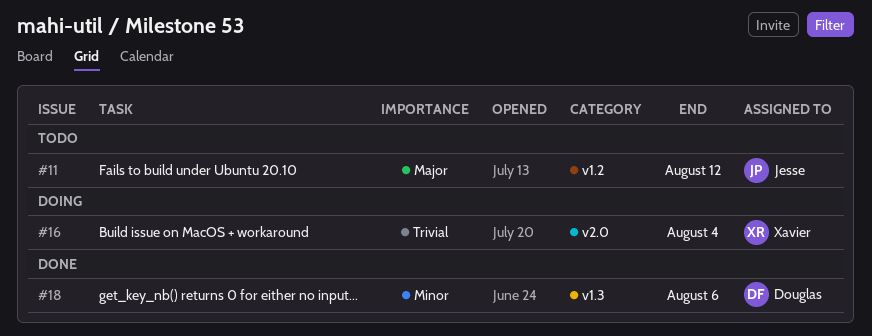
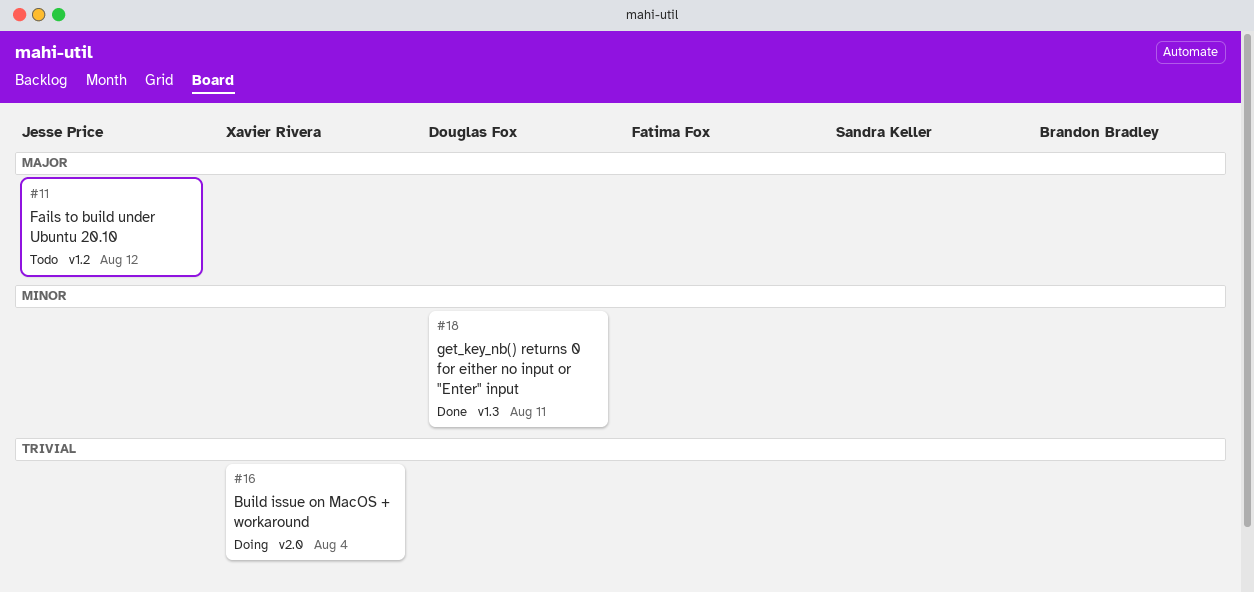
#18, due: Aug 6 -> Aug 11

